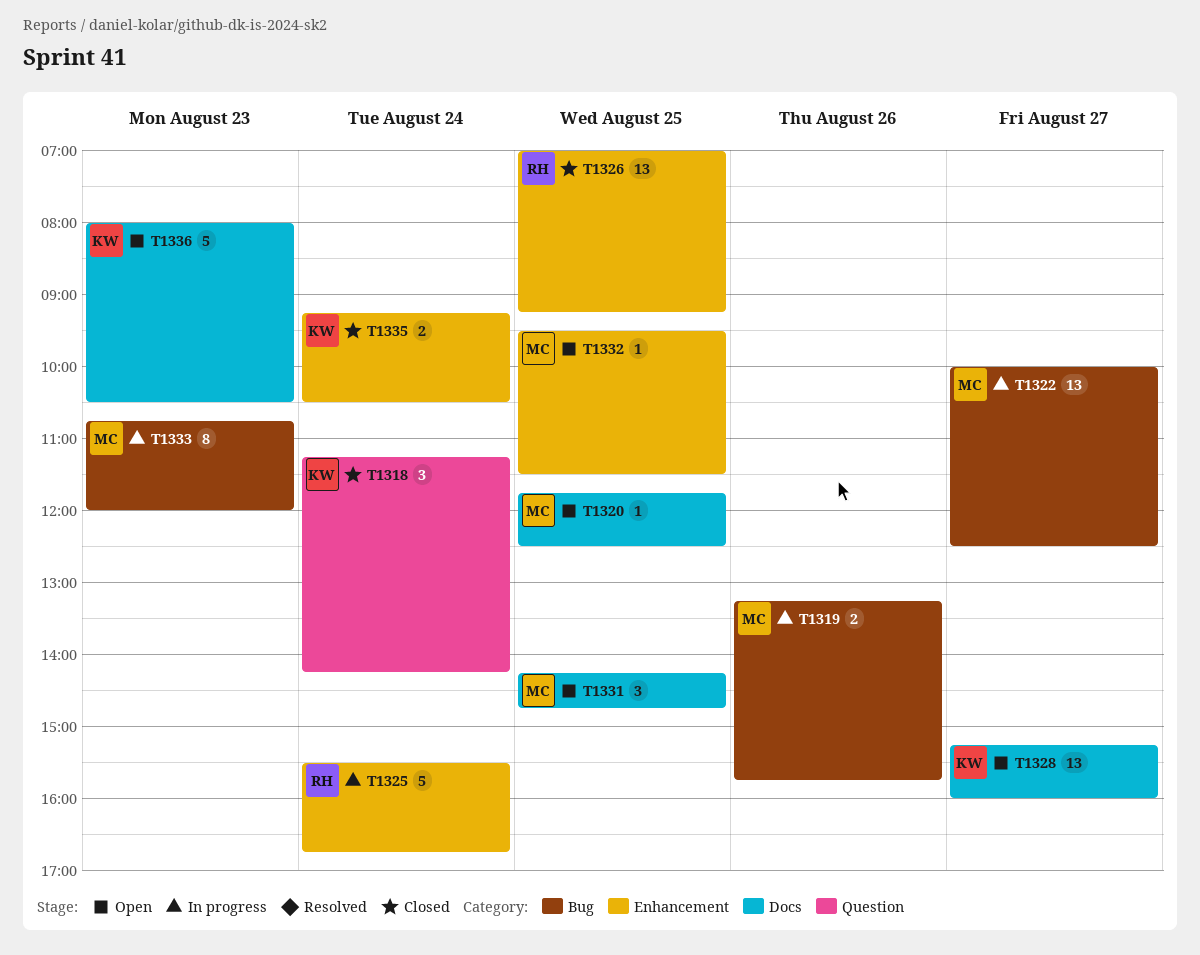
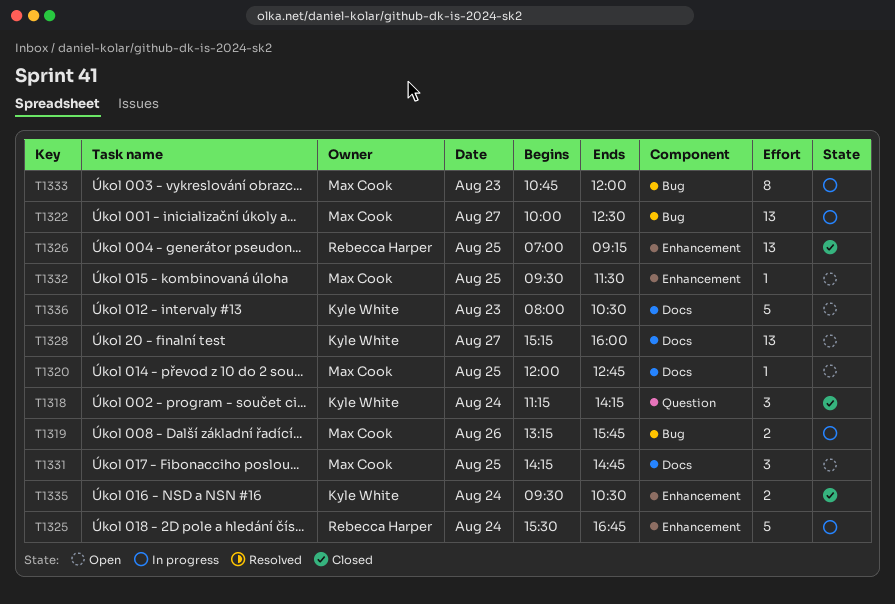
T1320, begins: 11:45 -> 12:00
T1320, ends: 12:30 -> 12:45
T1335, begins: 09:15 -> 09:30

